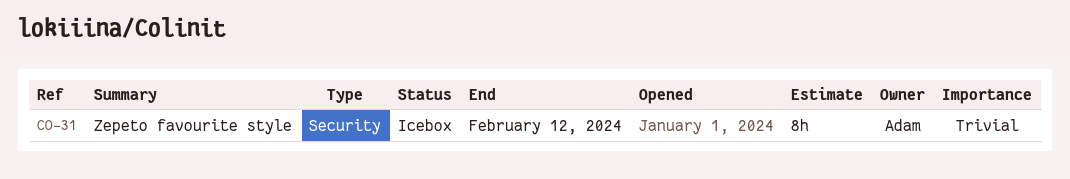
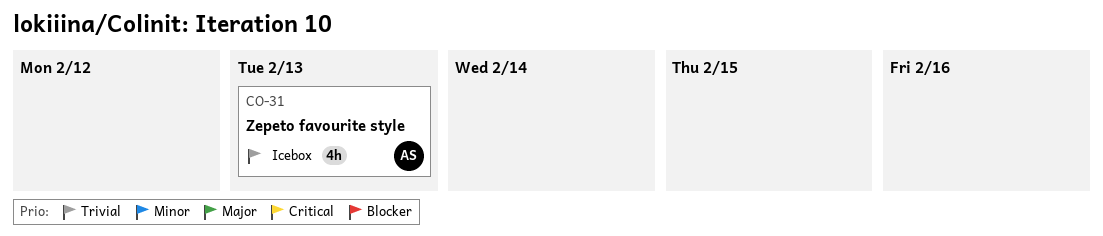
CO-31, estimate: 8h -> 4h
CO-31, due: Feb 12 -> Feb 13

